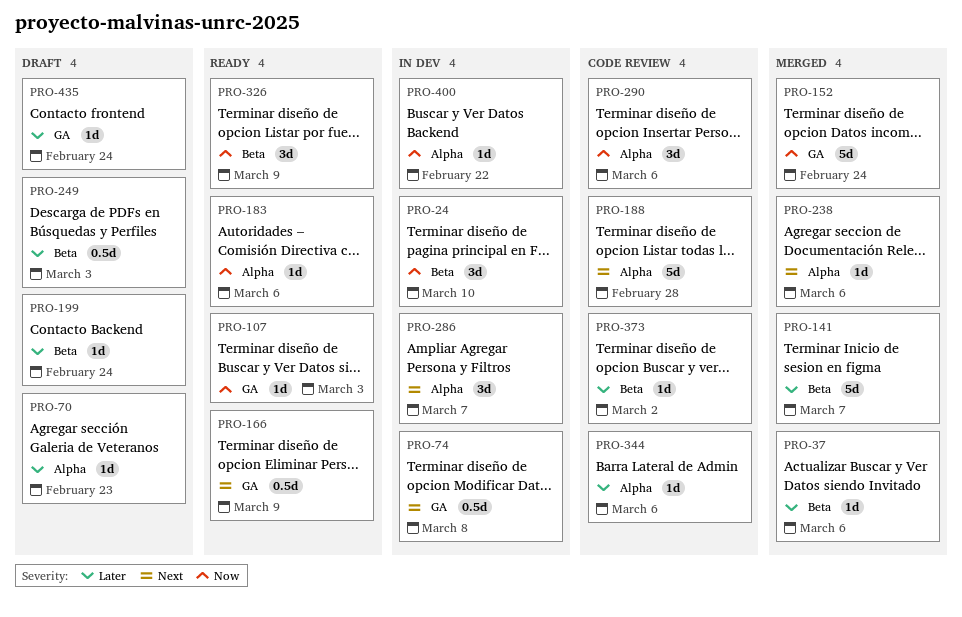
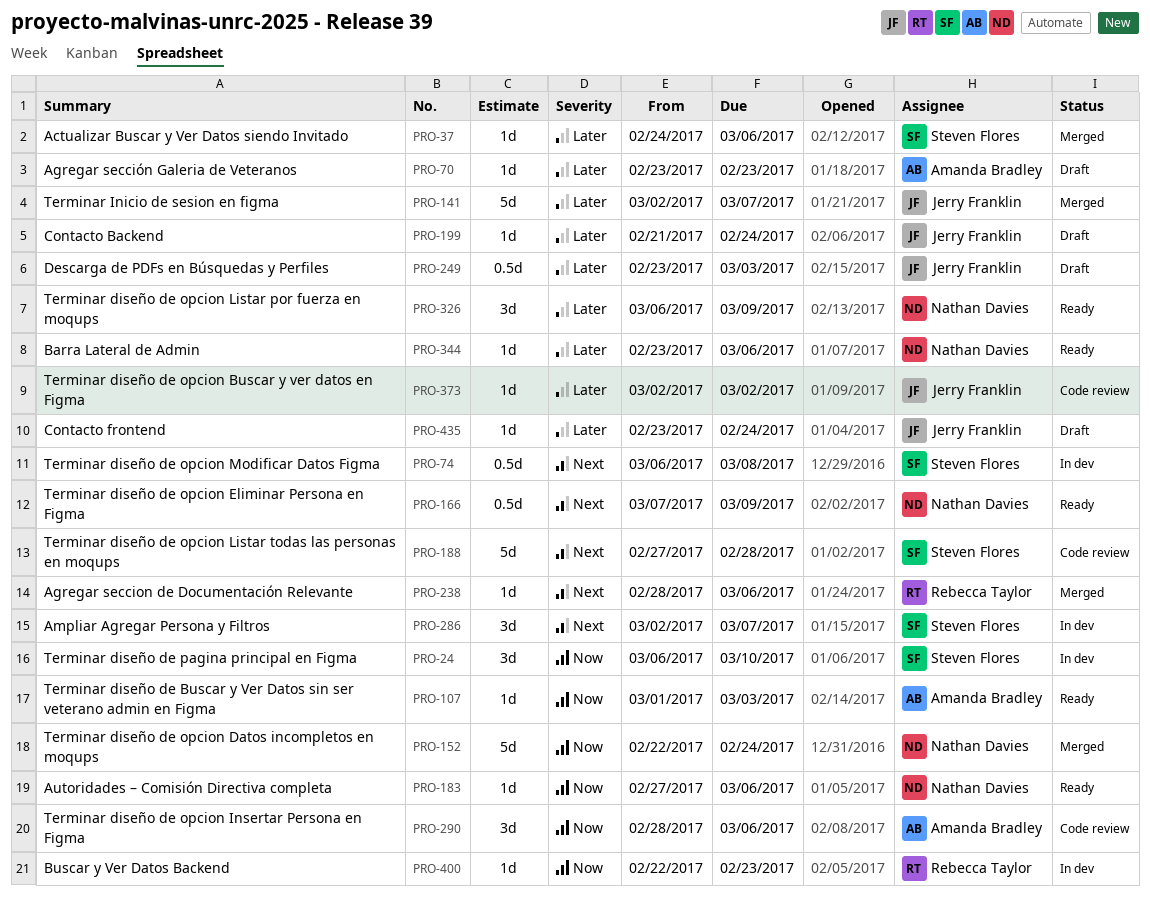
PRO-326, priority: Now -> Later
PRO-344, status: Code review -> Ready
PRO-400, due: Feb 22 -> Feb 23

